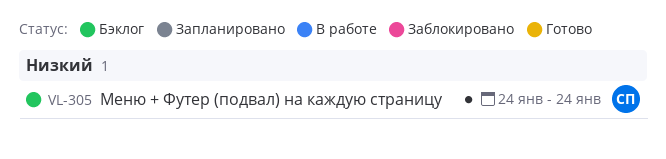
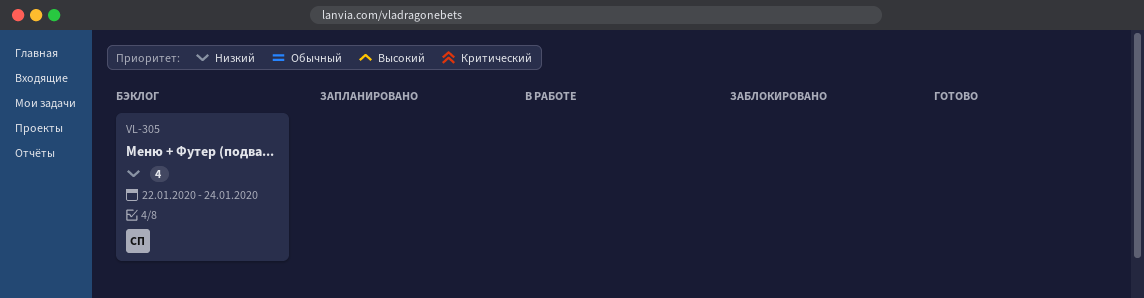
VL-305, estimate: 1 -> 4
VL-305, start: Jan 24 -> Jan 22

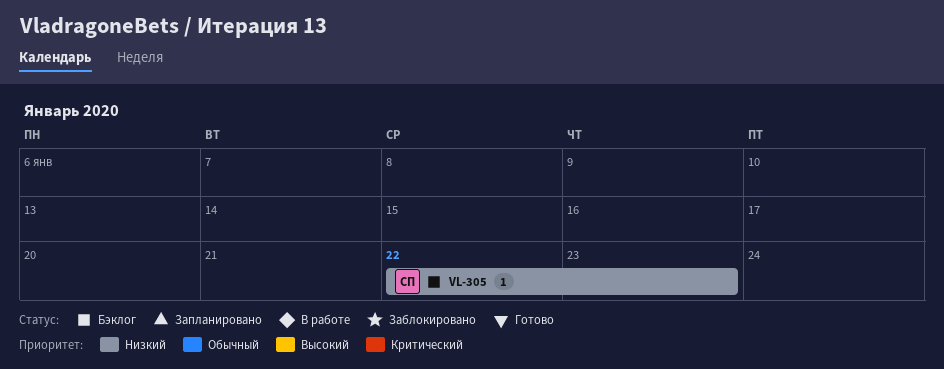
VL-305, estimate: 4 -> 1
VL-305, due: Jan 24 -> Jan 23

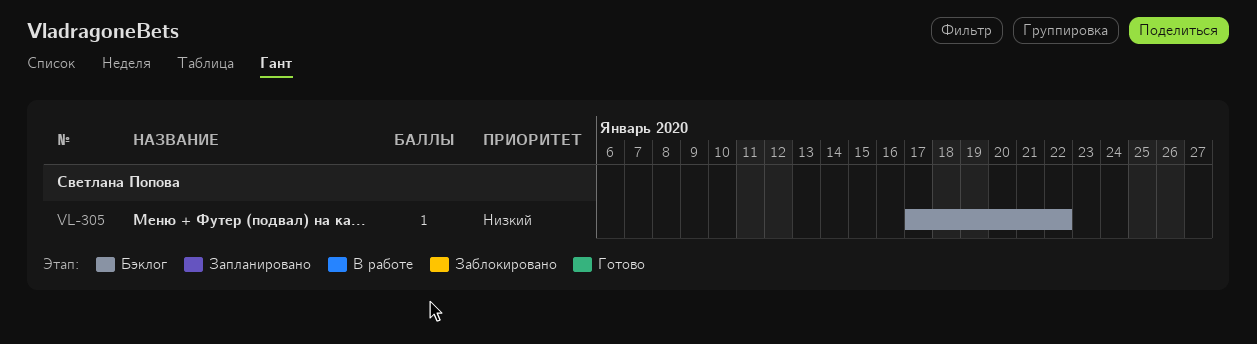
VL-305, start: Jan 22 -> Jan 17
VL-305, due: Jan 23 -> Jan 22

